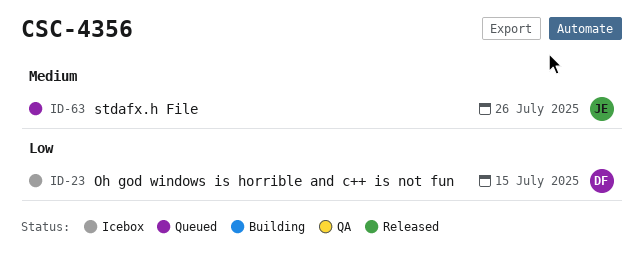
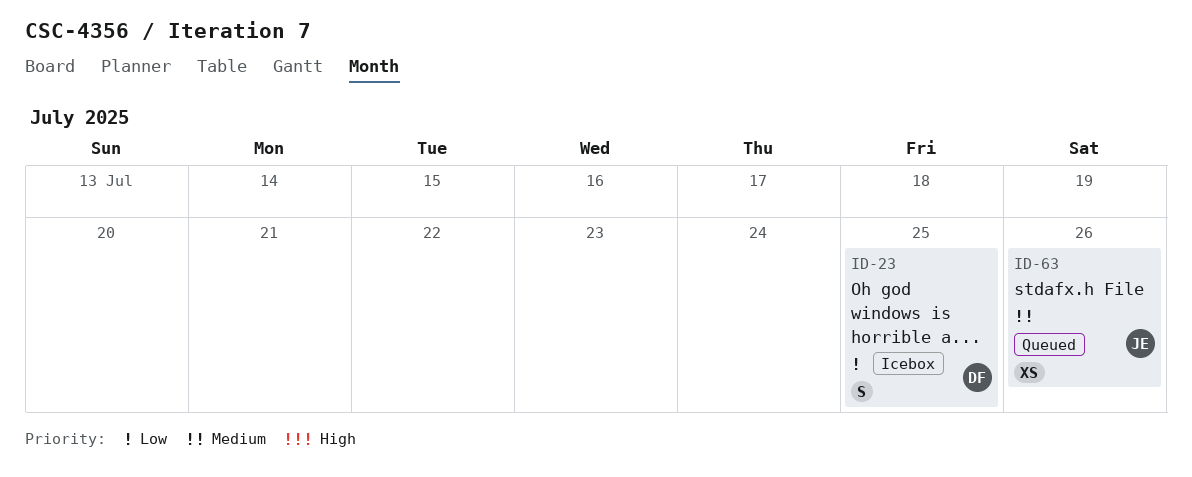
ID-23, due: Jul 15 -> Jul 25

